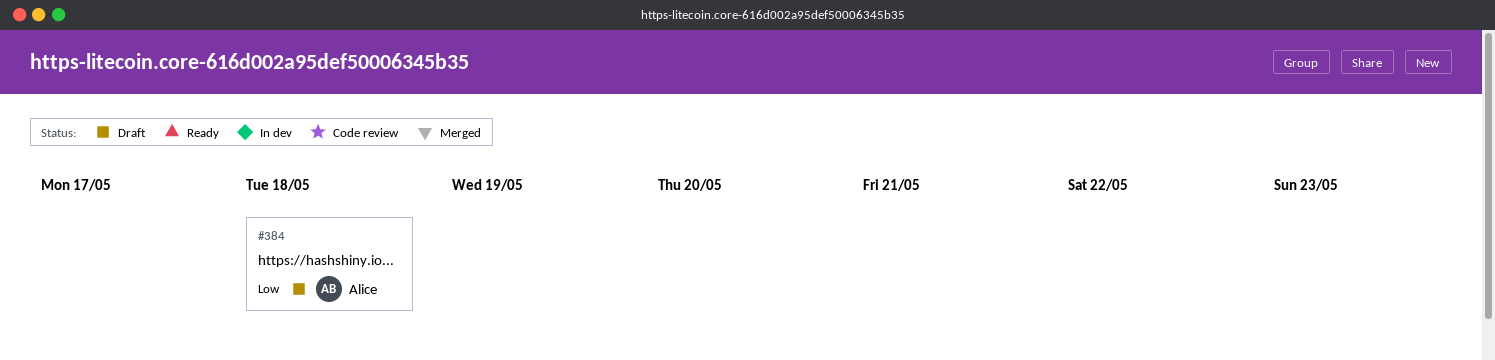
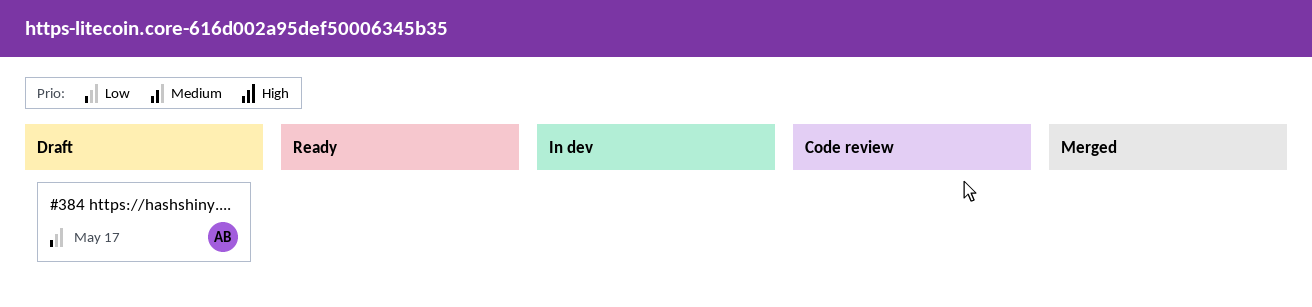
#384, due: May 18 -> May 17

